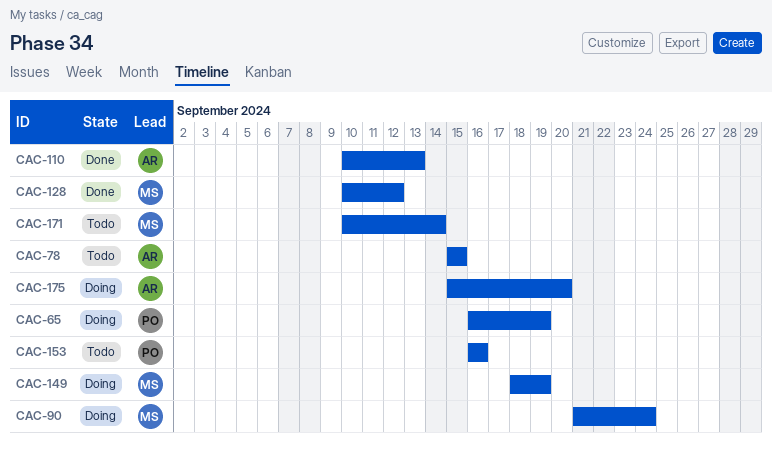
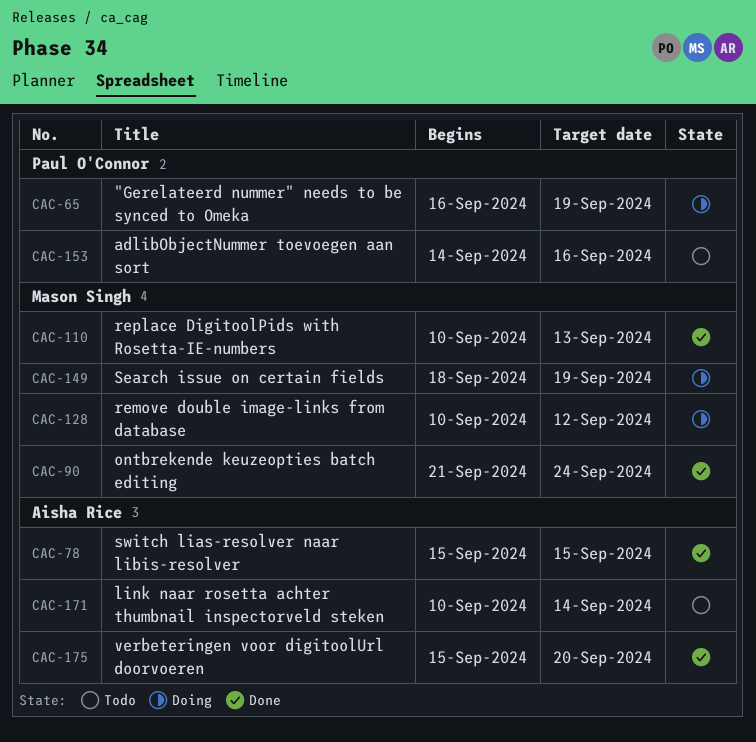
CAC-78, status: Todo -> Done
CAC-90, status: Doing -> Done
CAC-110, owner: Aisha Rice -> Mason Singh
CAC-128, status: Done -> Doing
CAC-153, start: Sep 16 -> Sep 14
CAC-171, owner: Mason Singh -> Aisha Rice
CAC-175, status: Doing -> Done

